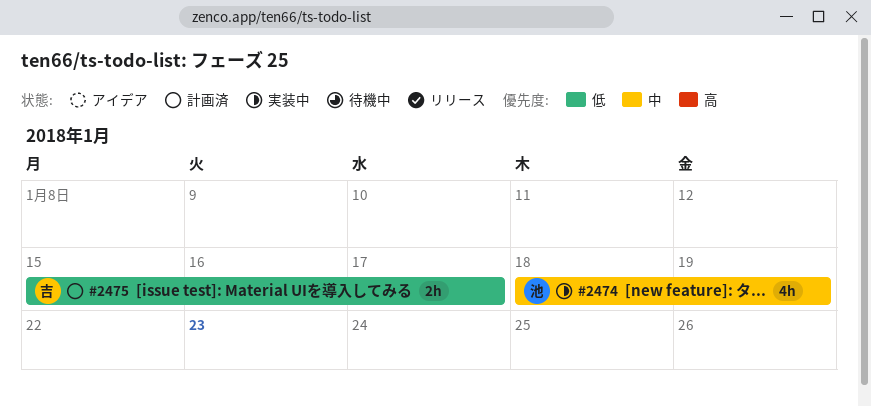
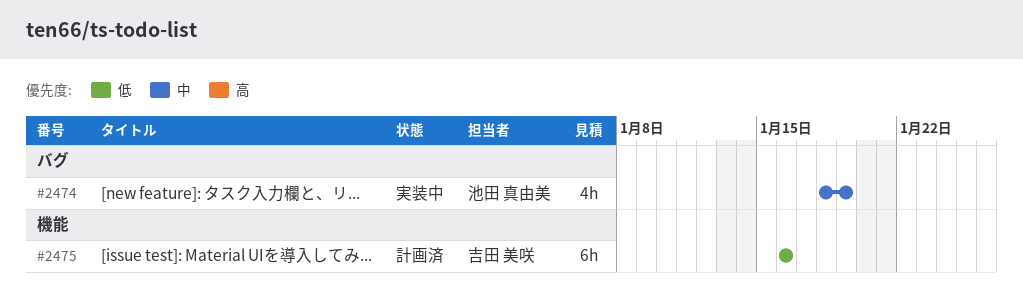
#2475, estimate: 2h -> 6h
#2475, start: Jan 15 -> Jan 16
#2475, due: Jan 17 -> Jan 16

